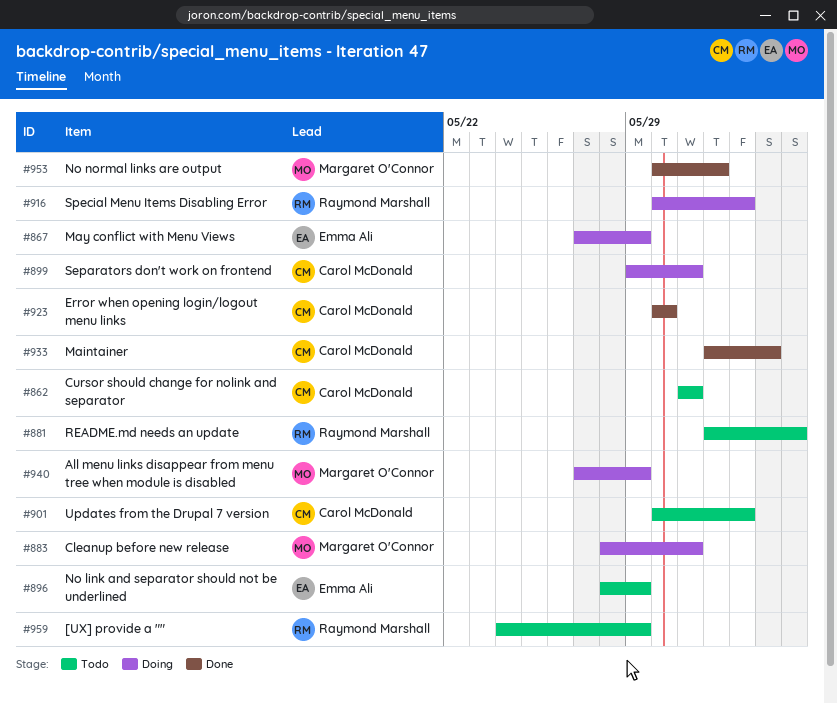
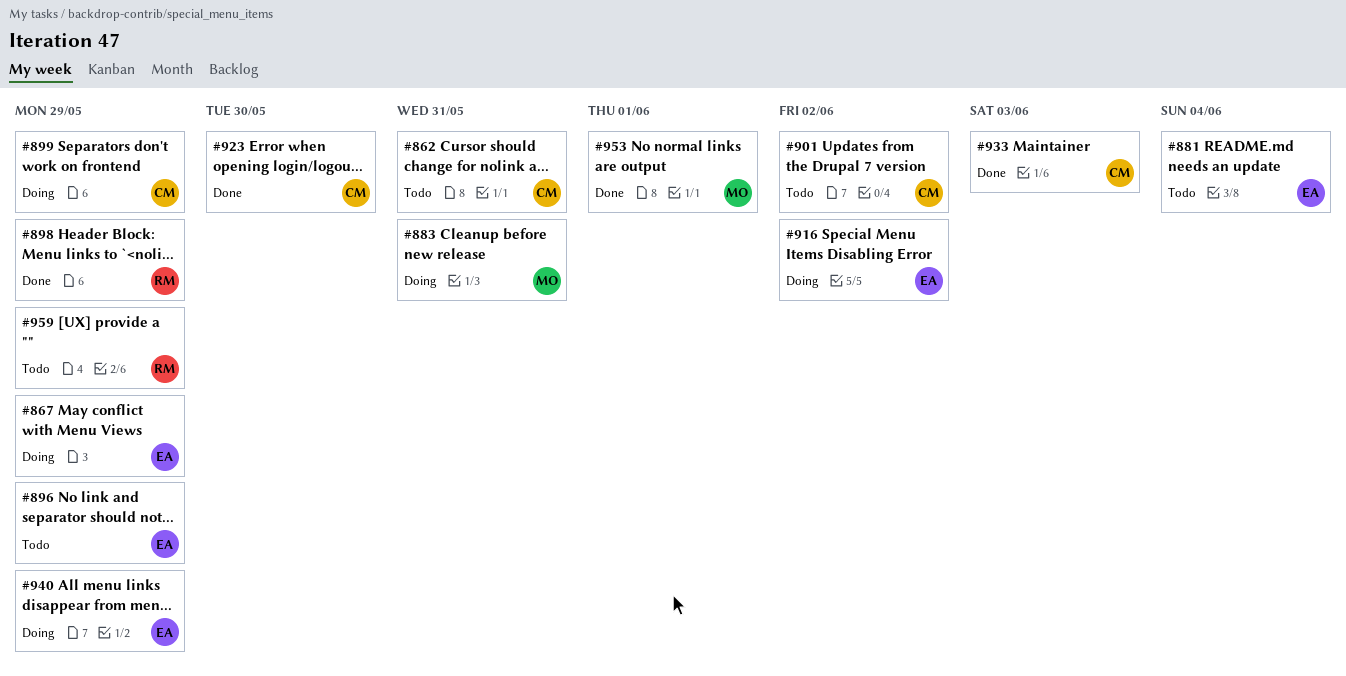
#881, owner: Raymond Marshall -> Emma Ali
#898: none -> present
#899, due: May 31 -> May 29
#916, owner: Raymond Marshall -> Emma Ali
#940, owner: Margaret O'Connor -> Emma Ali

